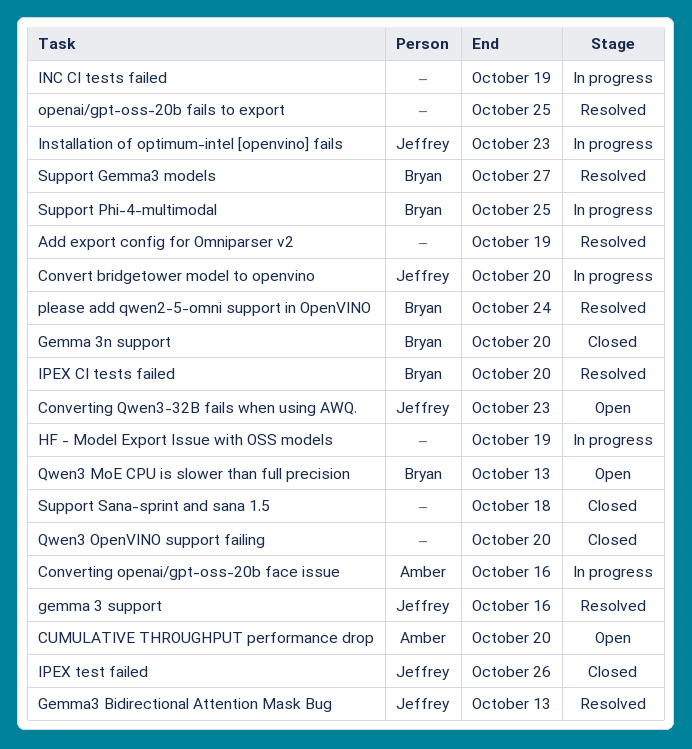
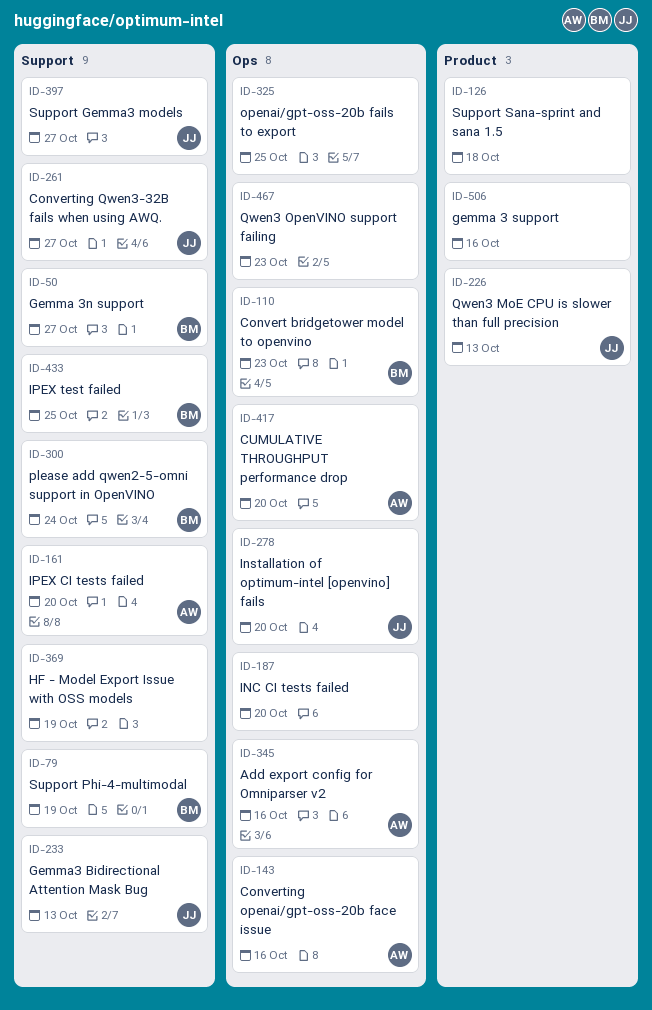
Add export config for Omniparser v2, owner: none -> Amber
Add export config for Omniparser v2, due: Oct 19 -> Oct 16
Convert bridgetower model to openvino, owner: Jeffrey -> Bryan
Convert bridgetower model to openvino, due: Oct 20 -> Oct 23
Converting Qwen3-32B fails when using AWQ., due: Oct 23 -> Oct 27
gemma 3 support, owner: Jeffrey -> none
Gemma 3n support, due: Oct 20 -> Oct 27
INC CI tests failed, due: Oct 19 -> Oct 20
Installation of optimum-intel [openvino] fails, due: Oct 23 -> Oct 20
IPEX CI tests failed, owner: Bryan -> Amber
IPEX test failed, owner: Jeffrey -> Bryan
IPEX test failed, due: Oct 26 -> Oct 25
Qwen3 MoE CPU is slower than full precision, owner: Bryan -> Jeffrey
Qwen3 OpenVINO support failing, due: Oct 20 -> Oct 23
Support Gemma3 models, owner: Bryan -> Jeffrey
Support Phi-4-multimodal, due: Oct 25 -> Oct 19

